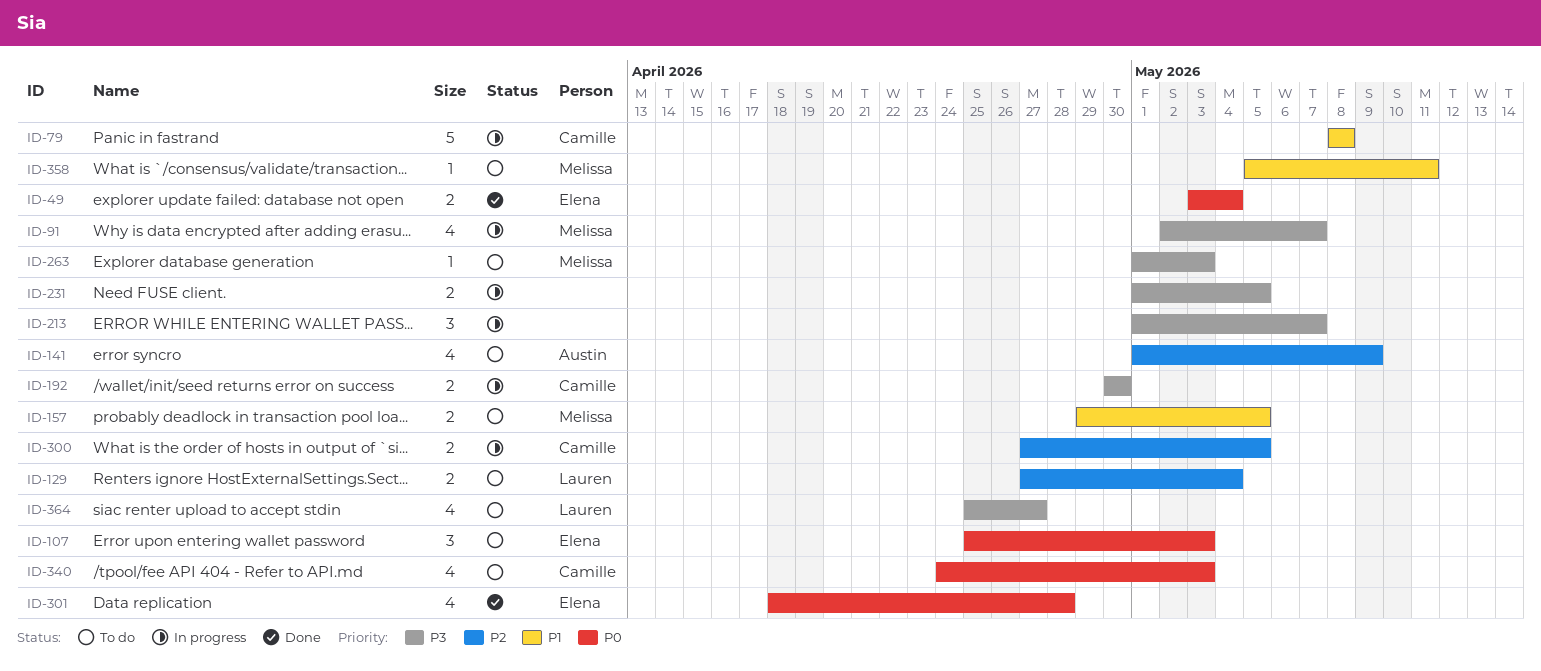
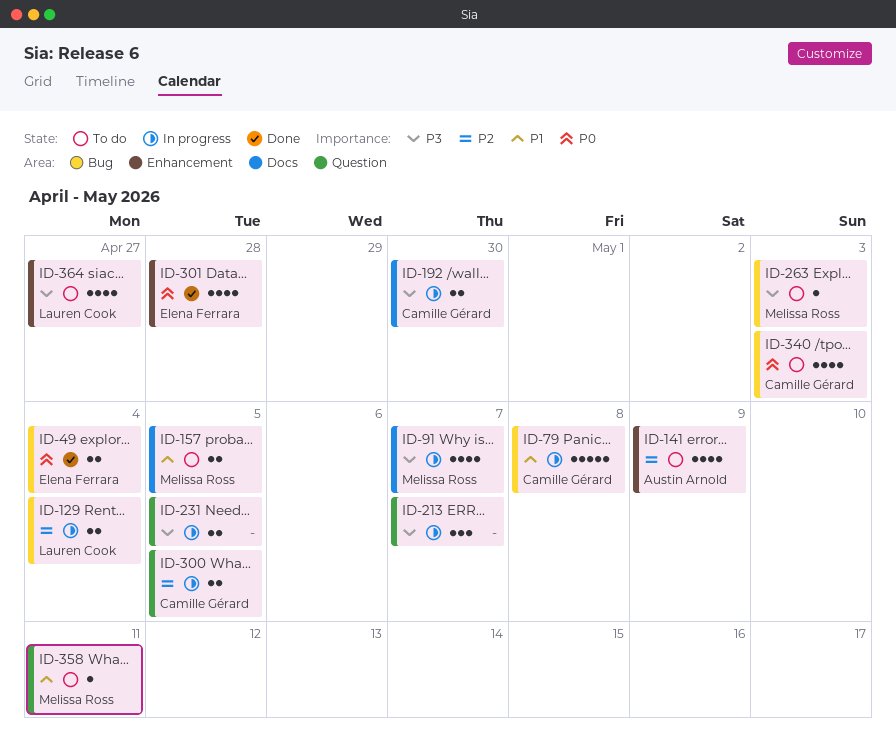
ID-107: present -> none
ID-129, status: To do -> In progress

